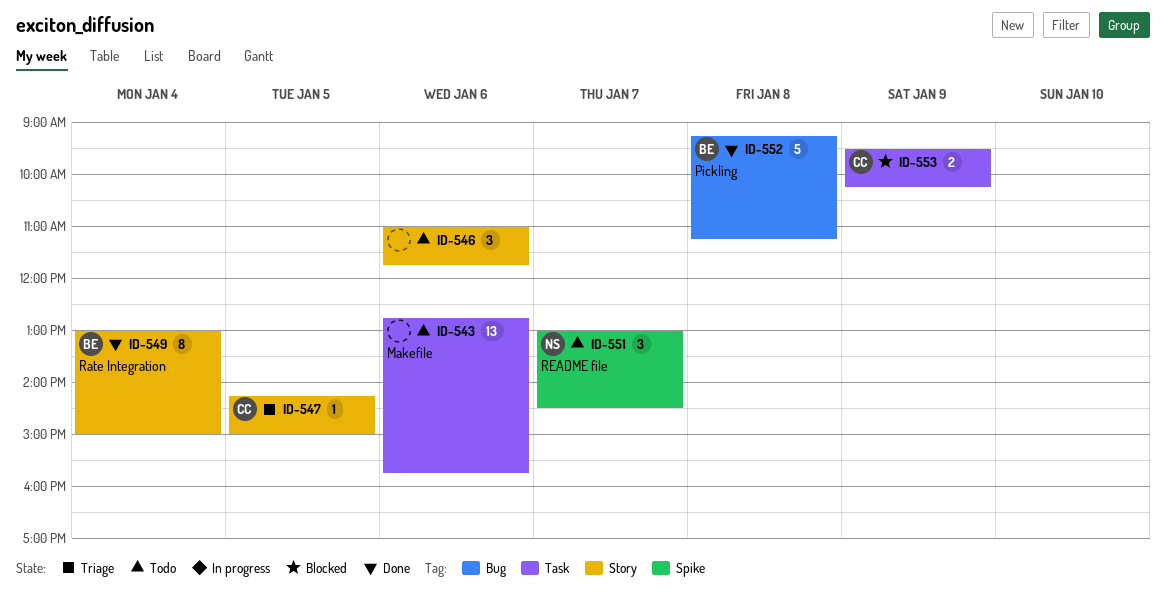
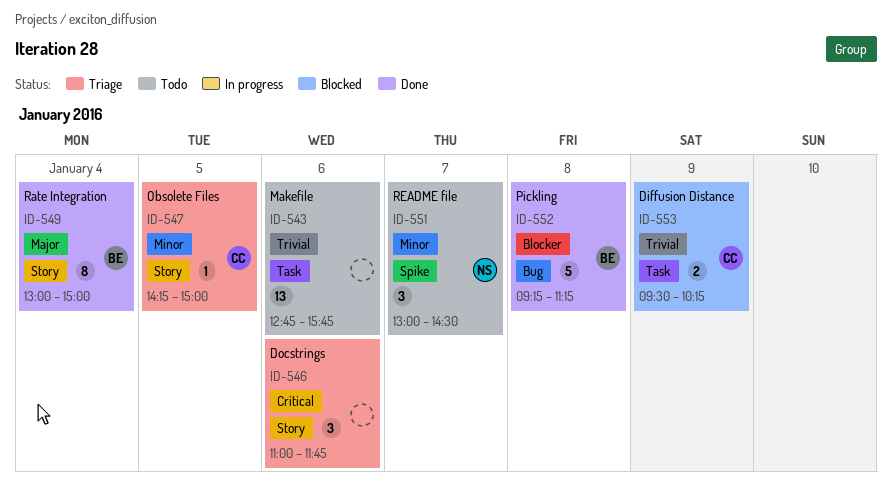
ID-546, status: Todo -> Triage

